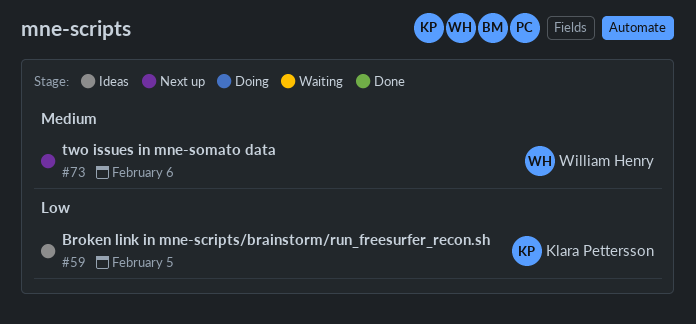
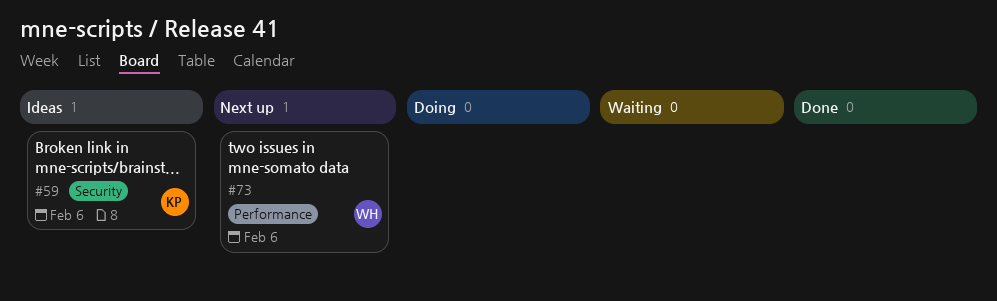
#59, due: Feb 5 -> Feb 6

